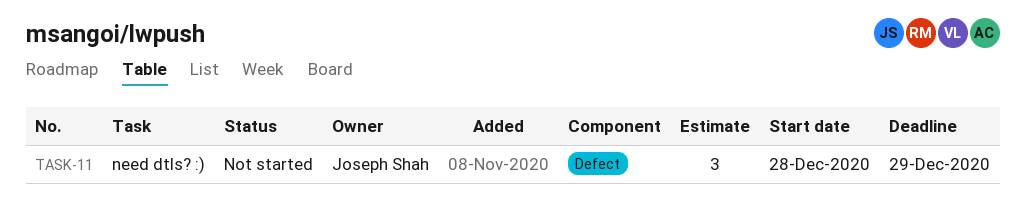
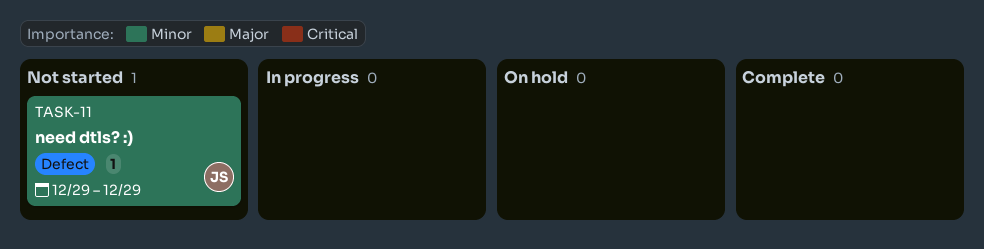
TASK-11, estimate: 3 -> 1
TASK-11, start: Dec 28 -> Dec 29

